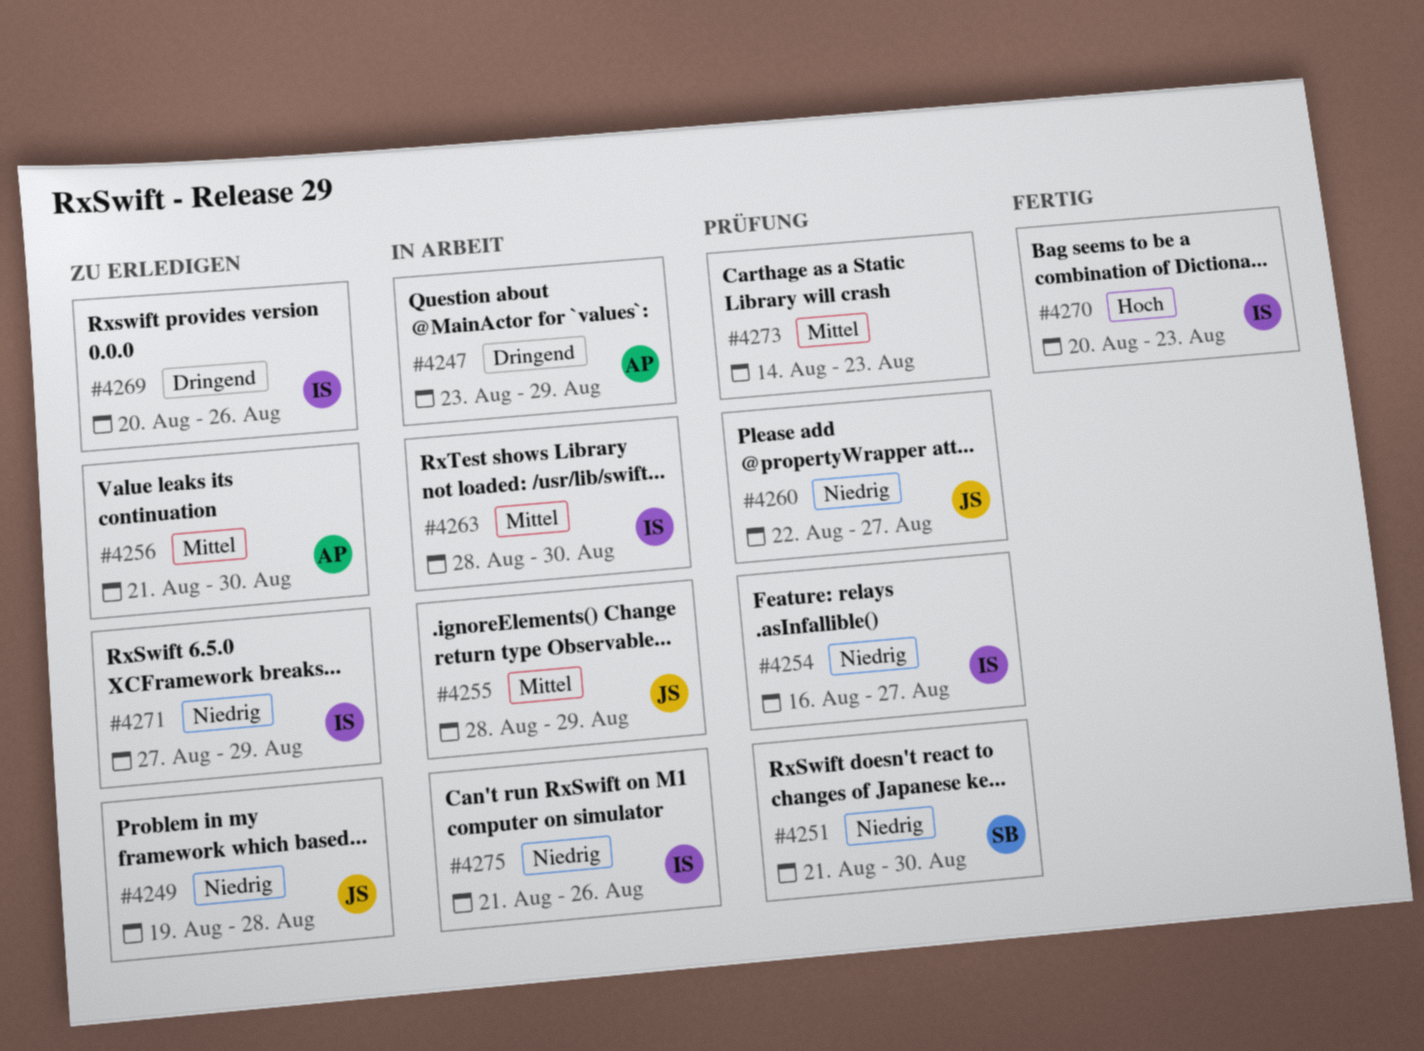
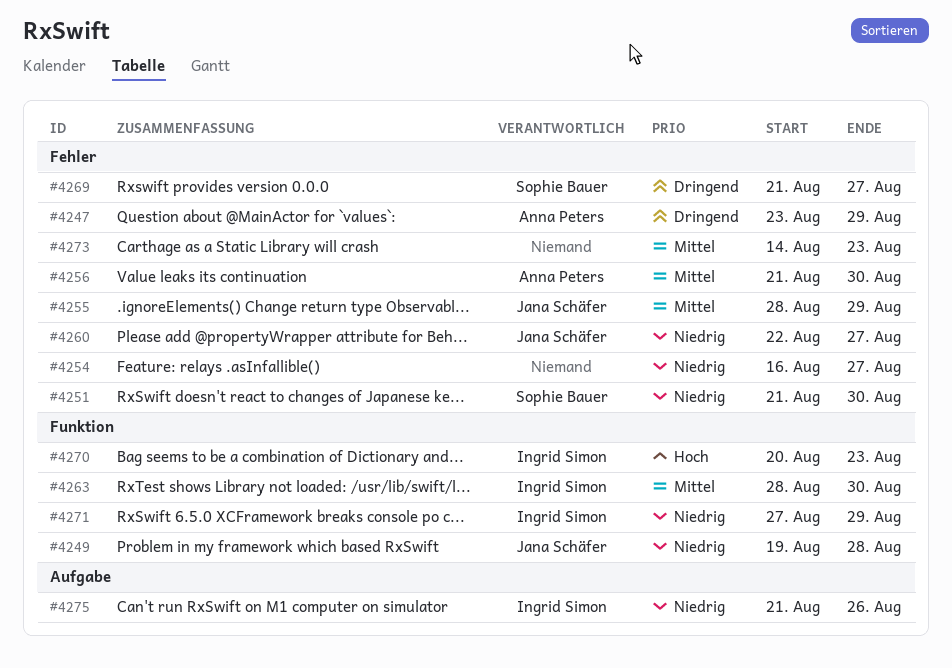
#4254, owner: Ingrid Simon -> none
#4269, owner: Ingrid Simon -> Sophie Bauer
#4269, start: Aug 20 -> Aug 21
#4269, due: Aug 26 -> Aug 27

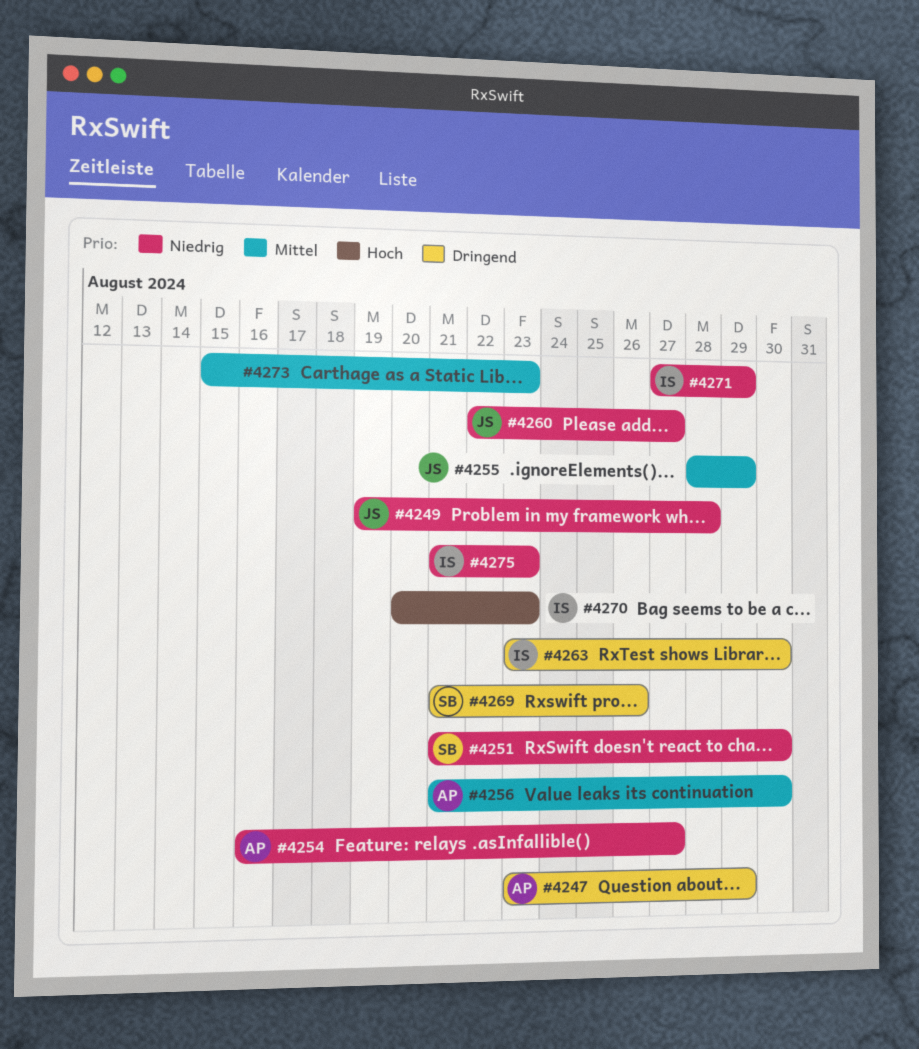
#4254, owner: none -> Anna Peters
#4263, priority: Mittel -> Dringend
#4263, start: Aug 28 -> Aug 23
#4269, due: Aug 27 -> Aug 26
#4273, start: Aug 14 -> Aug 15
#4275, due: Aug 26 -> Aug 23

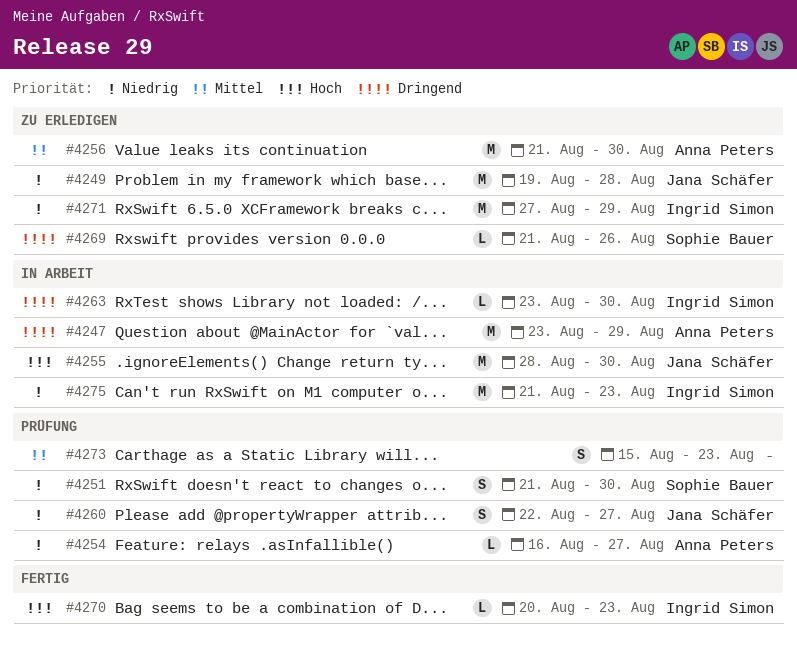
#4255, priority: Mittel -> Hoch
#4255, due: Aug 29 -> Aug 30

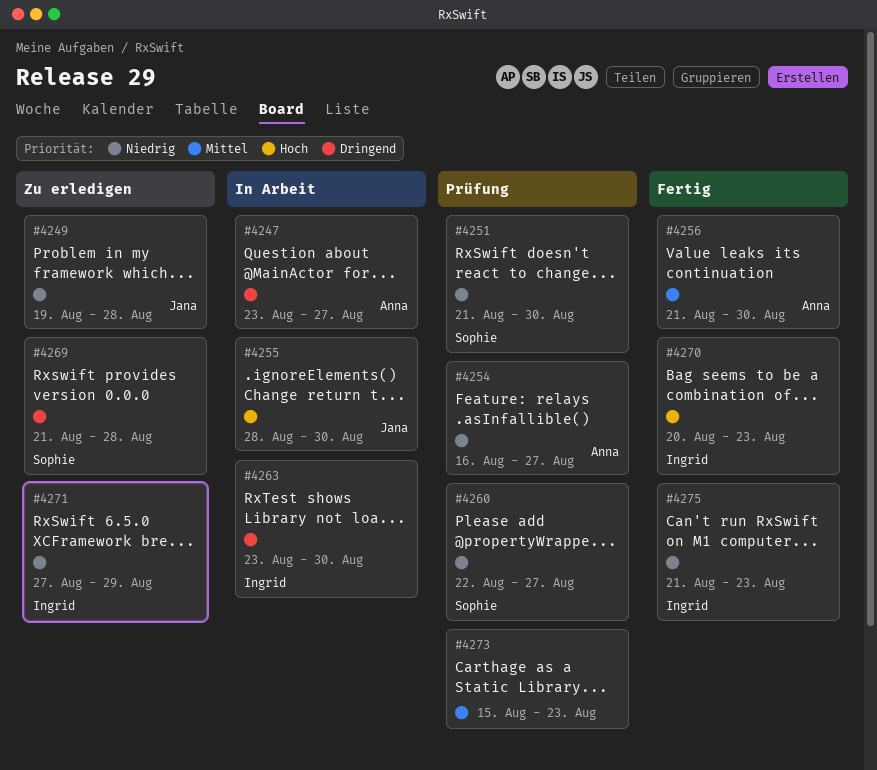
#4247, due: Aug 29 -> Aug 27
#4256, status: Zu erledigen -> Fertig
#4260, owner: Jana Schäfer -> Sophie Bauer
#4269, due: Aug 26 -> Aug 28
#4275, status: In Arbeit -> Fertig

